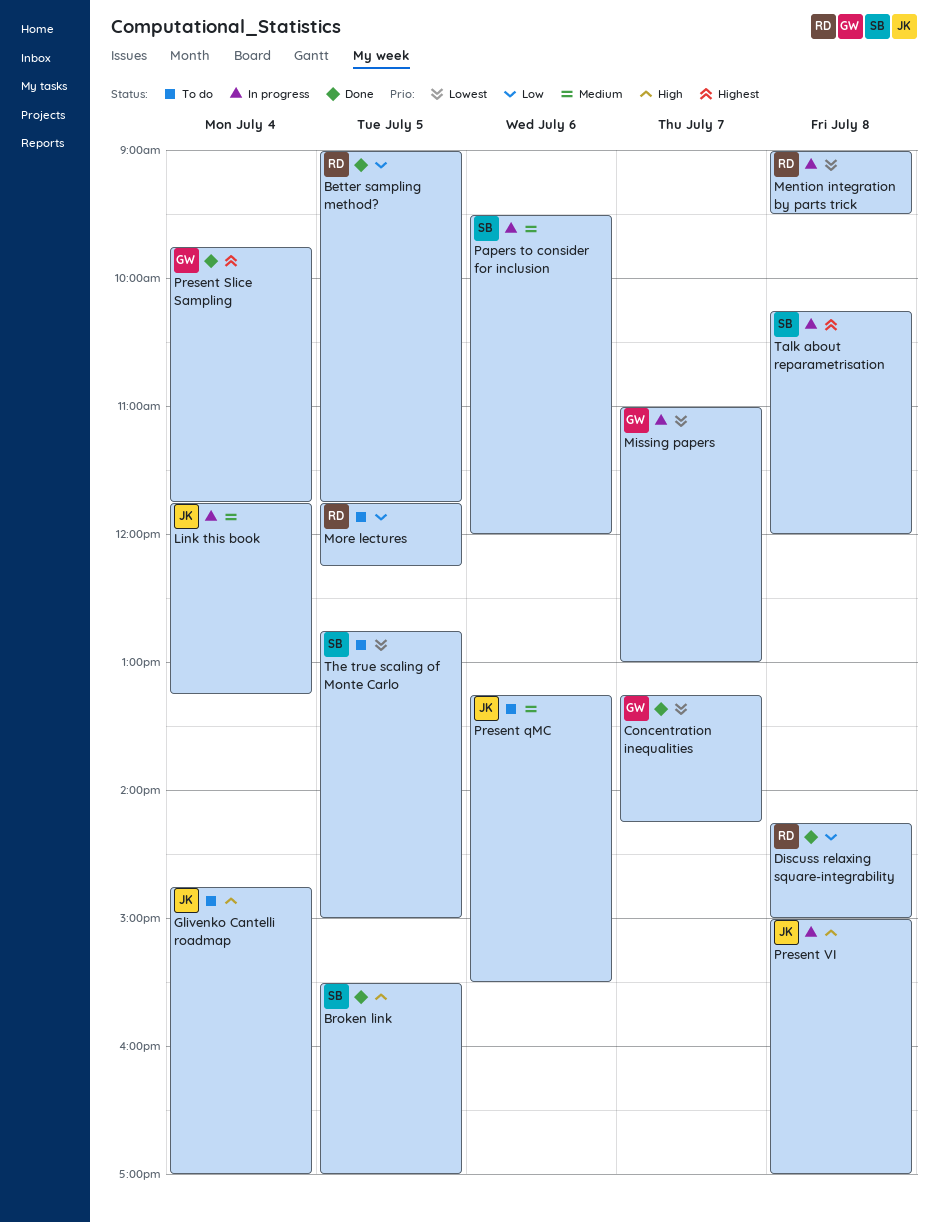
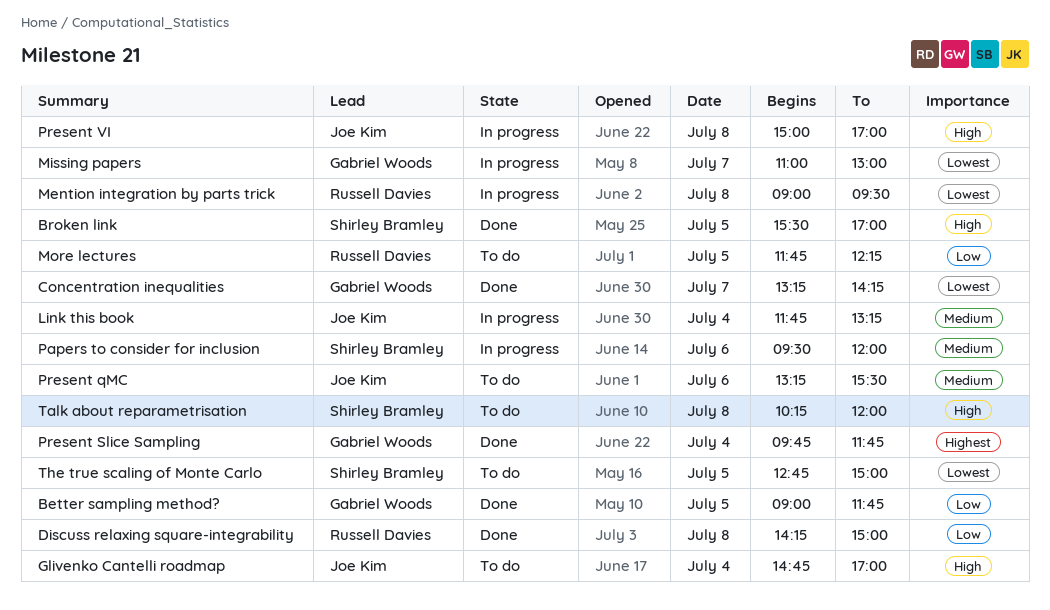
Better sampling method?, owner: Russell Davies -> Gabriel Woods
Talk about reparametrisation, status: In progress -> To do
Talk about reparametrisation, priority: Highest -> High

